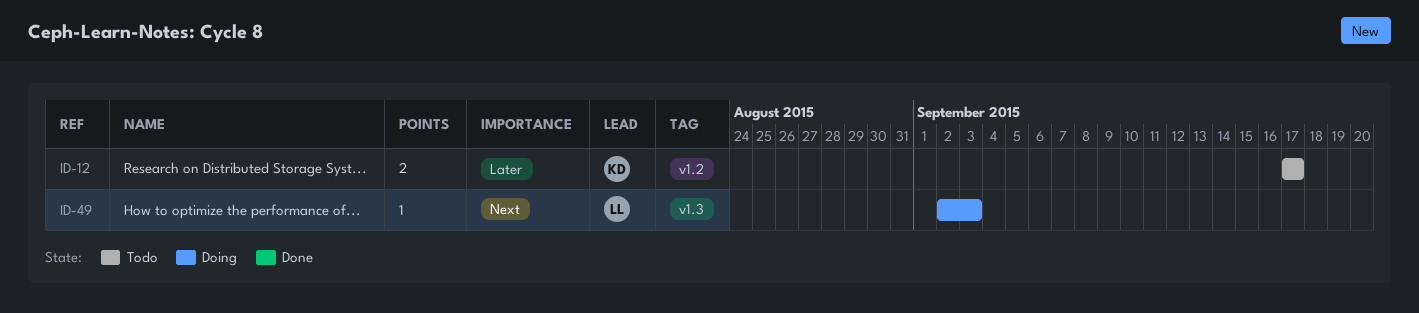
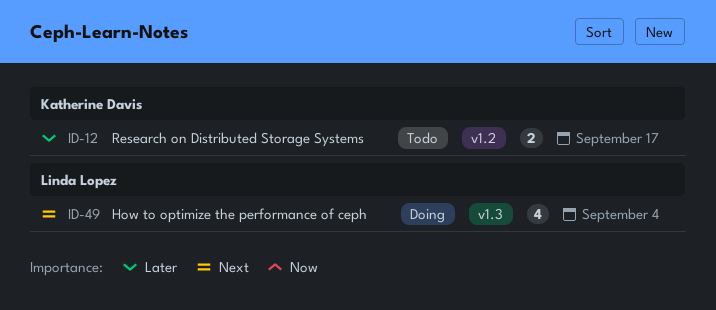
ID-49, estimate: 1 -> 4
ID-49, due: Sep 3 -> Sep 4

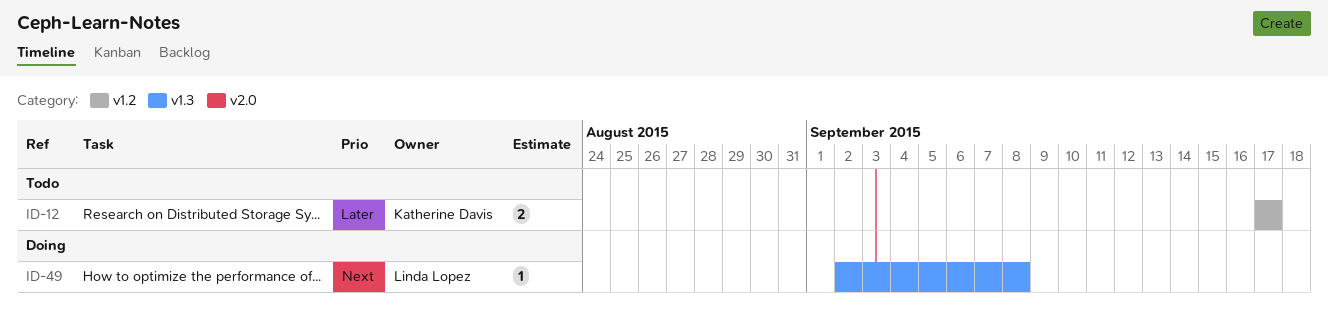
ID-49, estimate: 4 -> 1
ID-49, due: Sep 4 -> Sep 8

